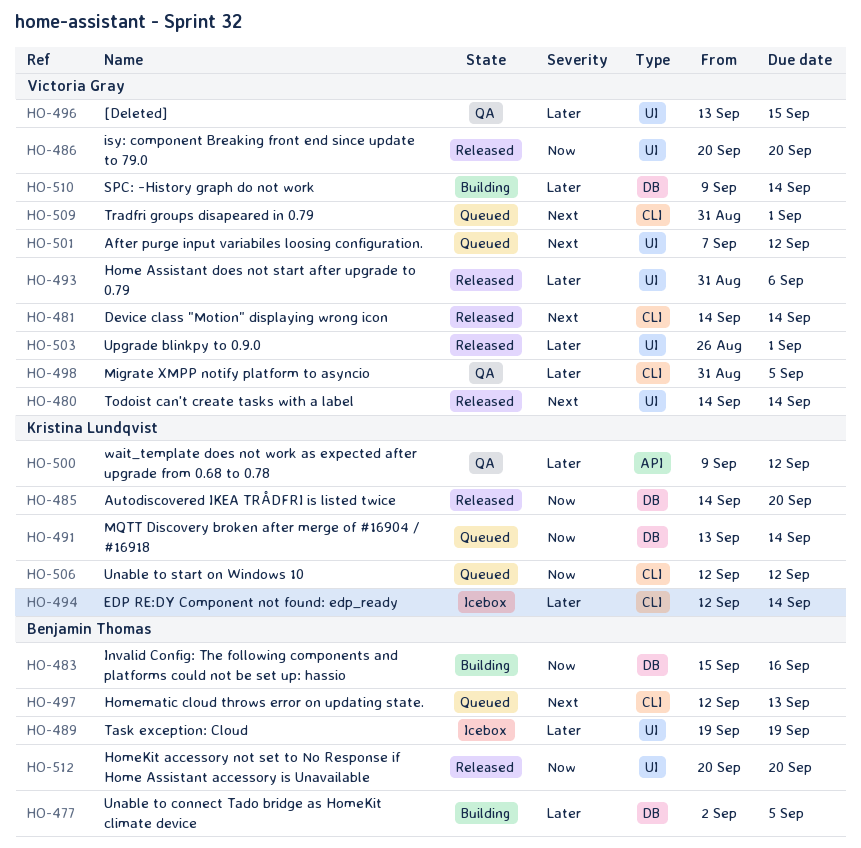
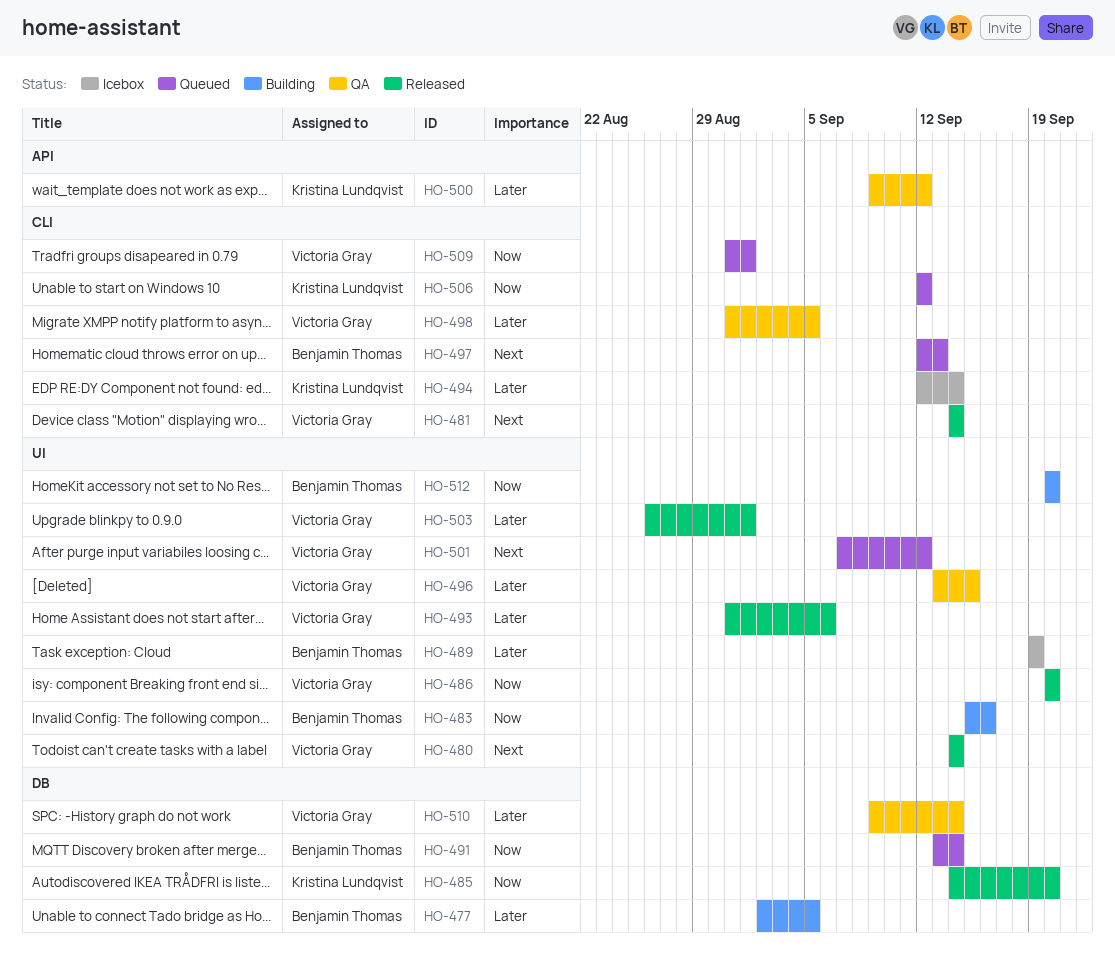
HO-483, label: DB -> UI
HO-491, owner: Kristina Lundqvist -> Benjamin Thomas
HO-509, priority: Next -> Now
HO-510, status: Building -> QA
HO-512, status: Released -> Building

